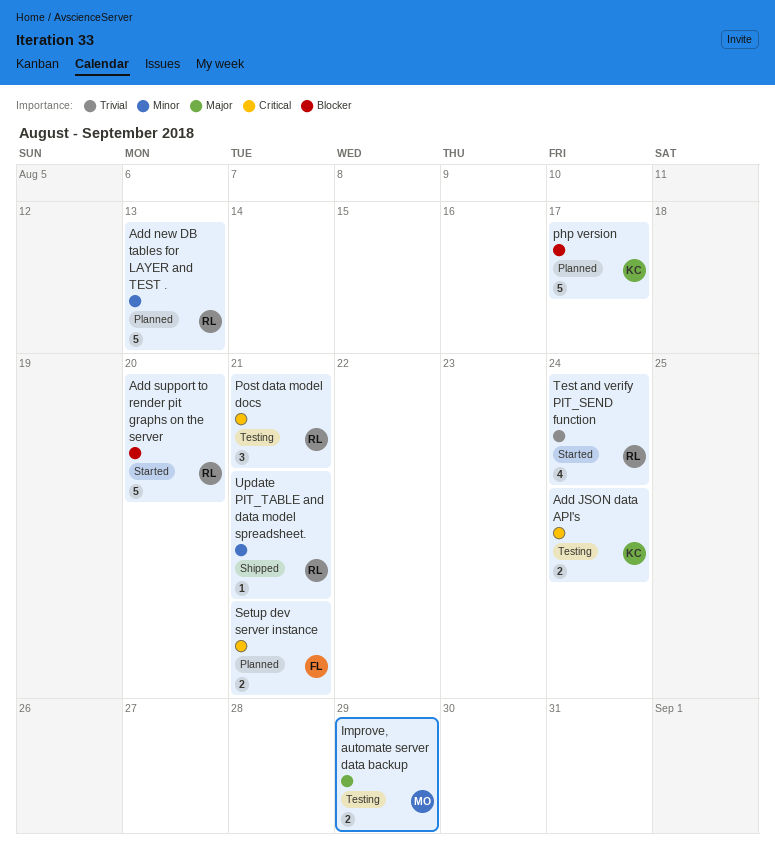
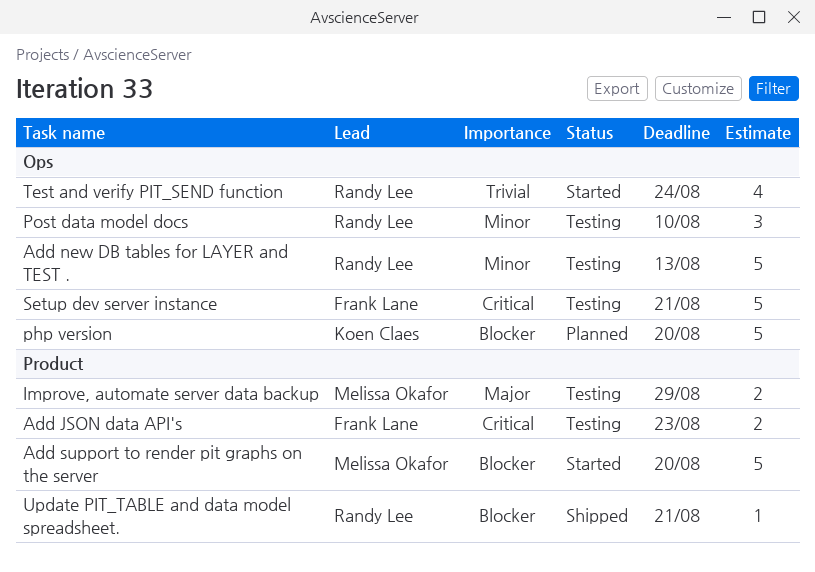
Add JSON data API's, owner: Koen Claes -> Frank Lane
Add JSON data API's, due: Aug 24 -> Aug 23
Add new DB tables for LAYER and TEST ., status: Planned -> Testing
Add support to render pit graphs on the server, owner: Randy Lee -> Melissa Okafor
php version, due: Aug 17 -> Aug 20
Post data model docs, priority: Critical -> Minor
Post data model docs, due: Aug 21 -> Aug 10
Setup dev server instance, status: Planned -> Testing
Setup dev server instance, estimate: 2 -> 5
Update PIT_TABLE and data model spreadsheet., priority: Minor -> Blocker

